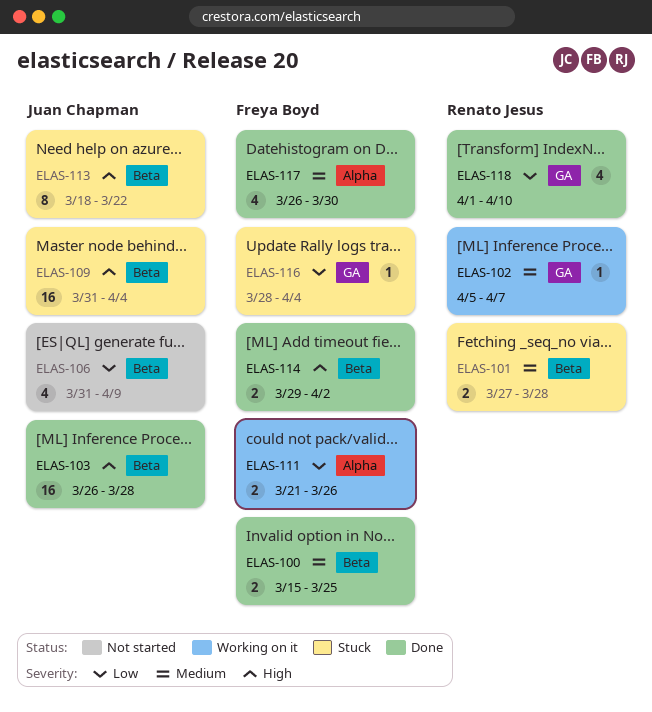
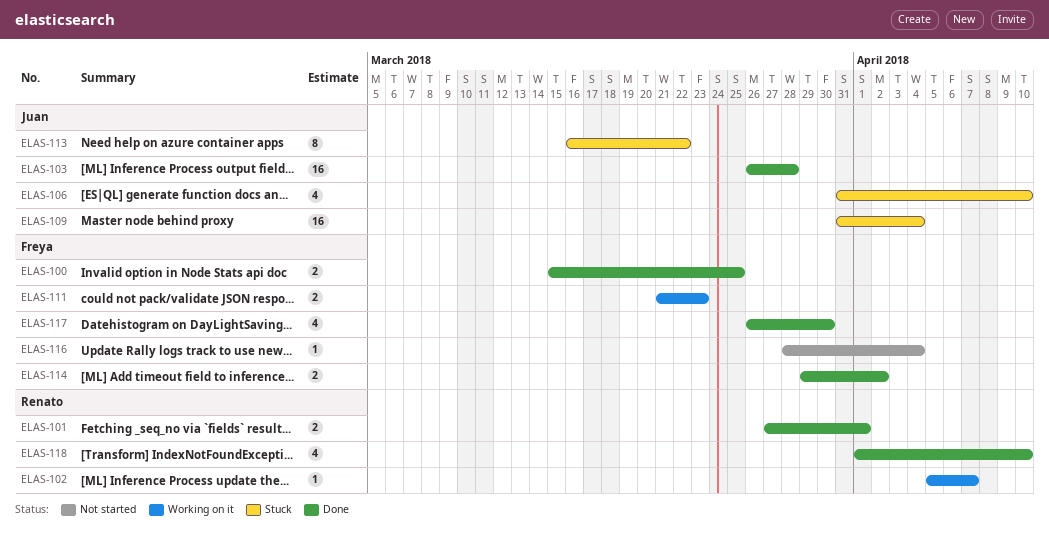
ELAS-101, status: Stuck -> Done
ELAS-101, due: Mar 28 -> Apr 1
ELAS-106, status: Not started -> Stuck
ELAS-106, due: Apr 9 -> Apr 10
ELAS-111, due: Mar 26 -> Mar 23
ELAS-113, start: Mar 18 -> Mar 16
ELAS-116, status: Stuck -> Not started

